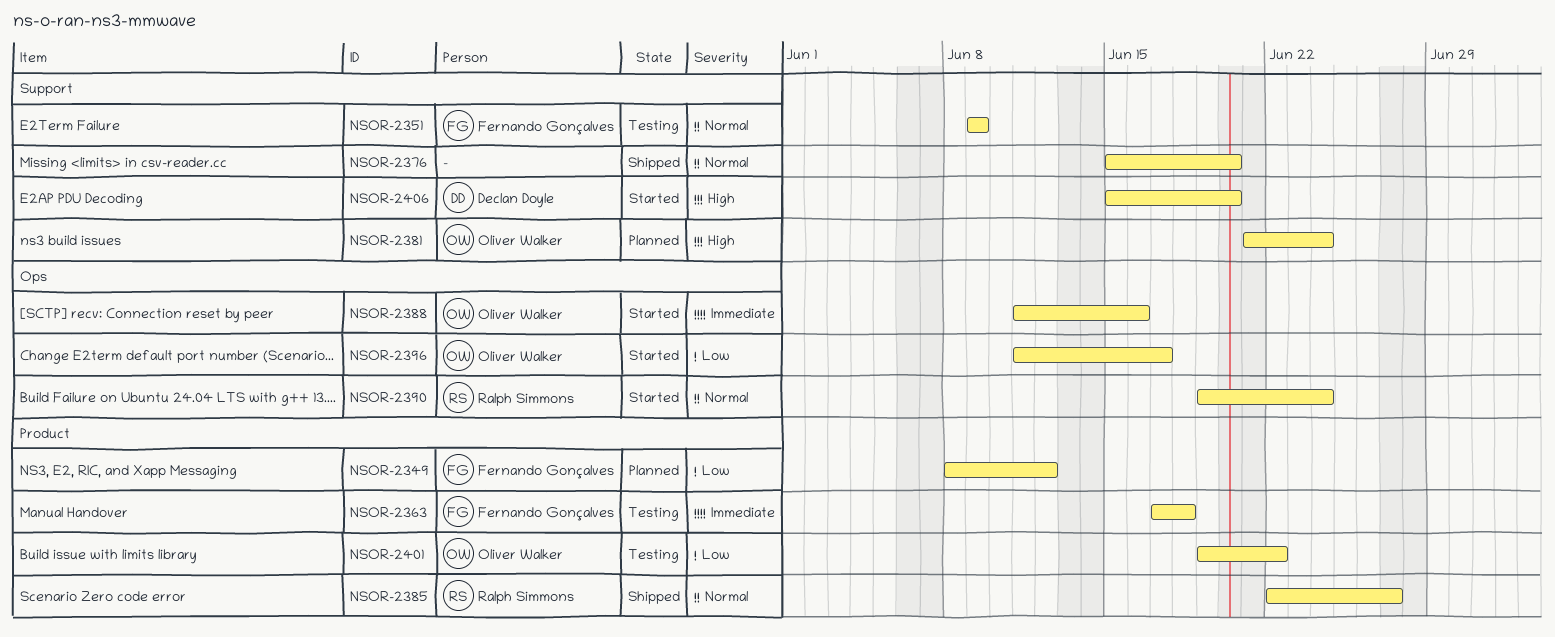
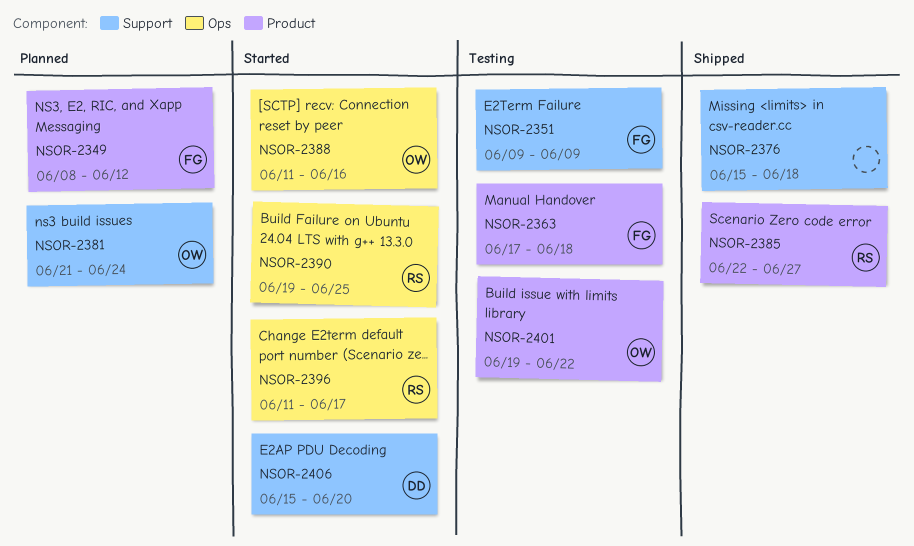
NSOR-2376, due: Jun 20 -> Jun 18
NSOR-2390, due: Jun 24 -> Jun 25
NSOR-2396, owner: Oliver Walker -> Ralph Simmons

